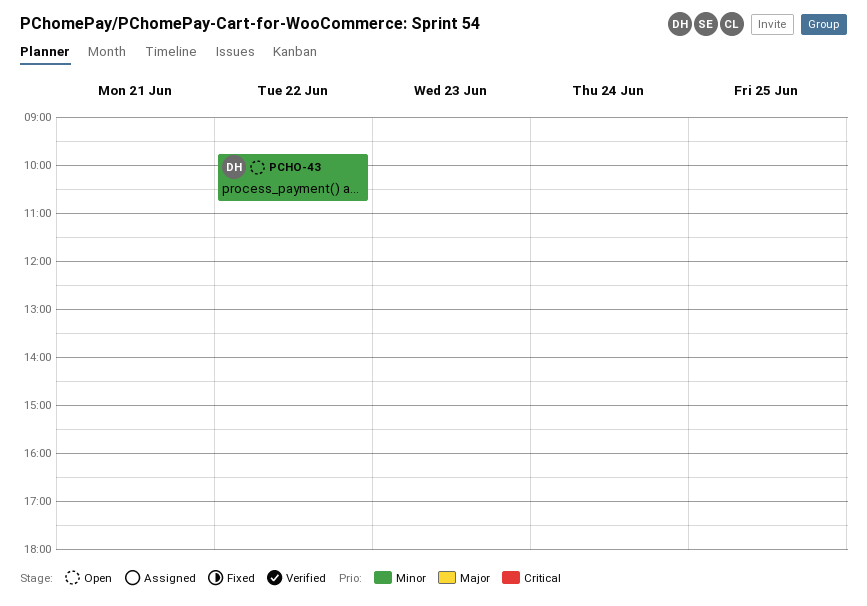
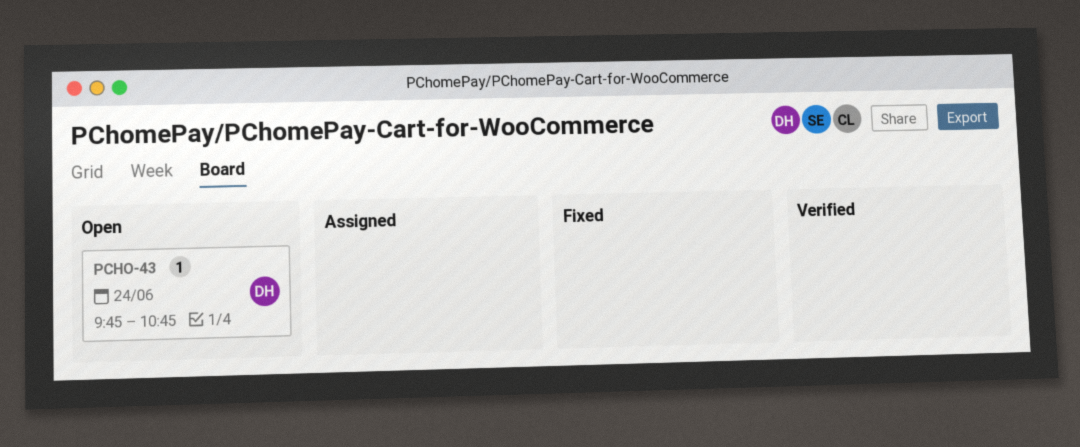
PCHO-43, day: Jun 22 -> Jun 24

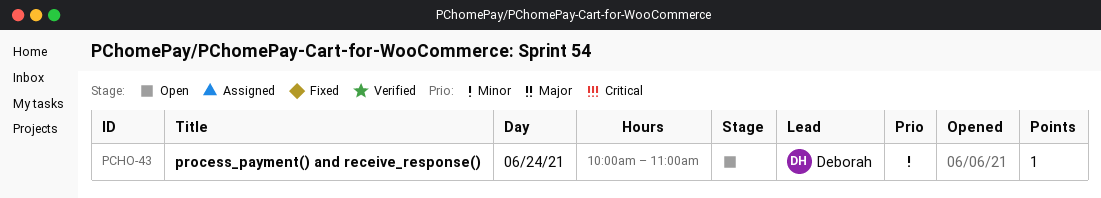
PCHO-43, begins: 09:45 -> 10:00
PCHO-43, ends: 10:45 -> 11:00

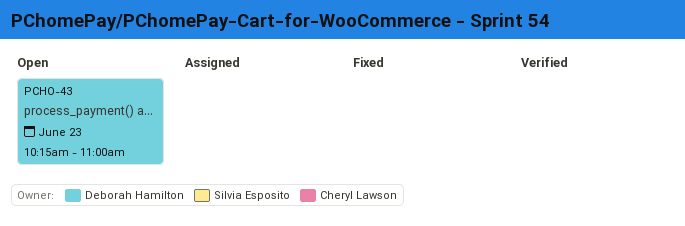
PCHO-43, day: Jun 24 -> Jun 23
PCHO-43, begins: 10:00 -> 10:15

